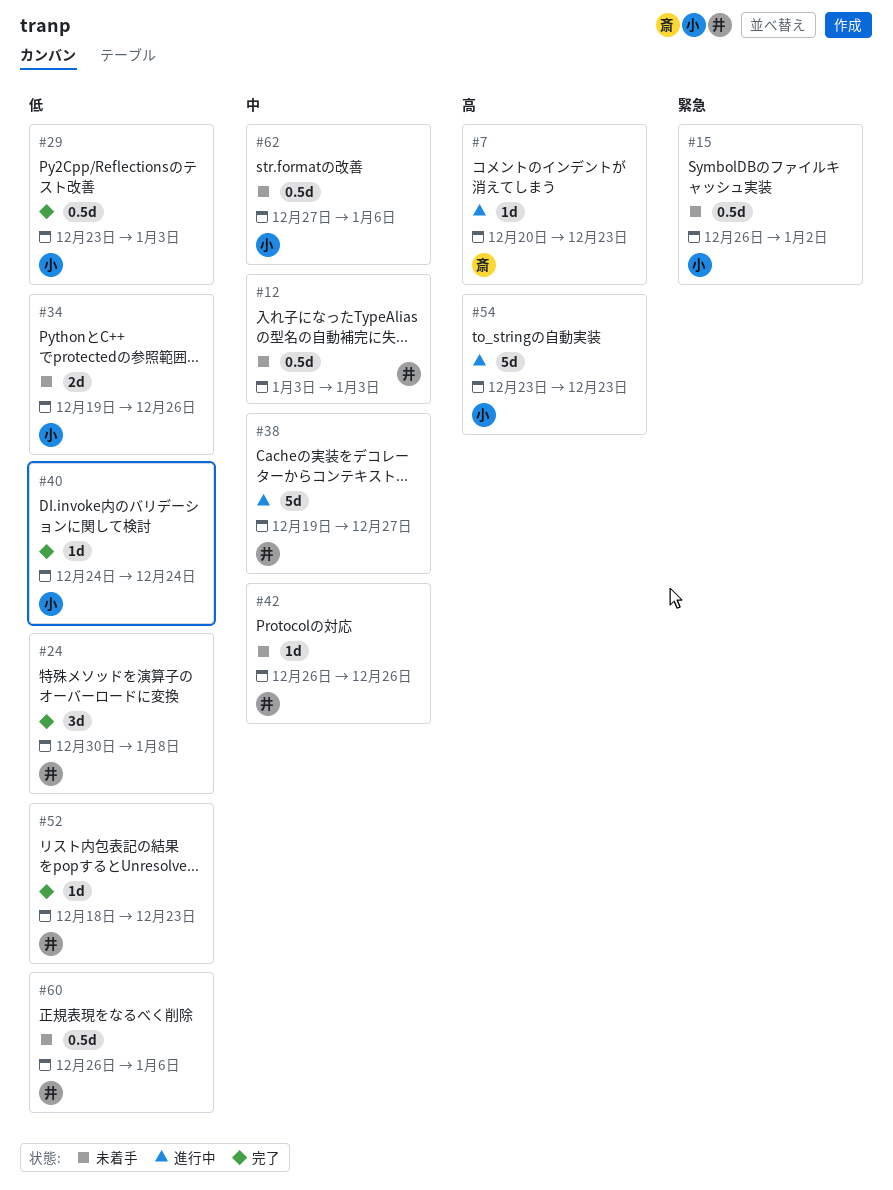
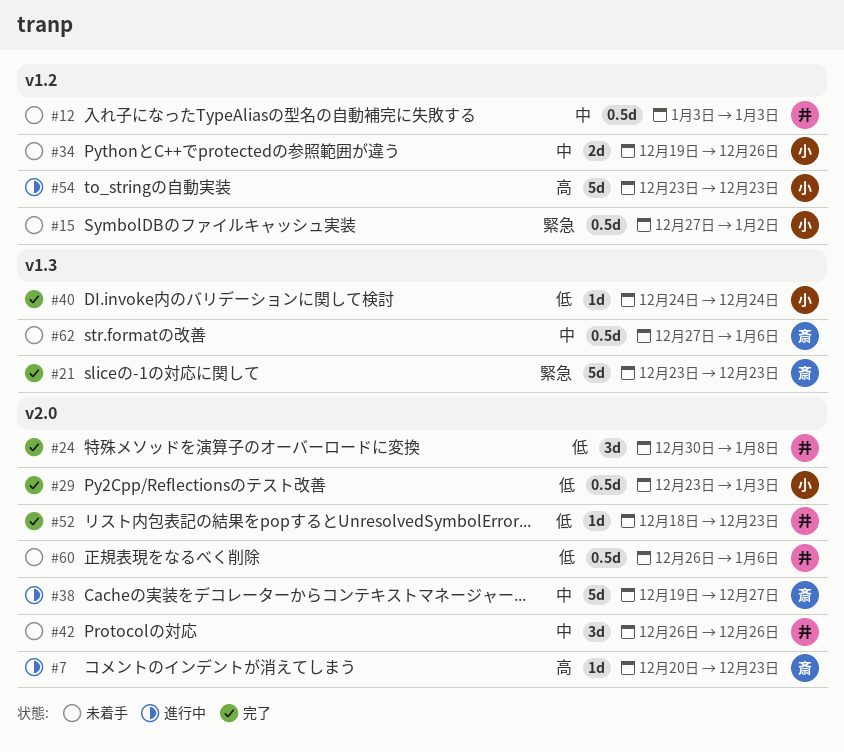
#15, start: Dec 26 -> Dec 27
#21: none -> present
#34, priority: 低 -> 中
#38, owner: 井 -> 斎
#42, estimate: 1d -> 3d
#62, owner: 小 -> 斎

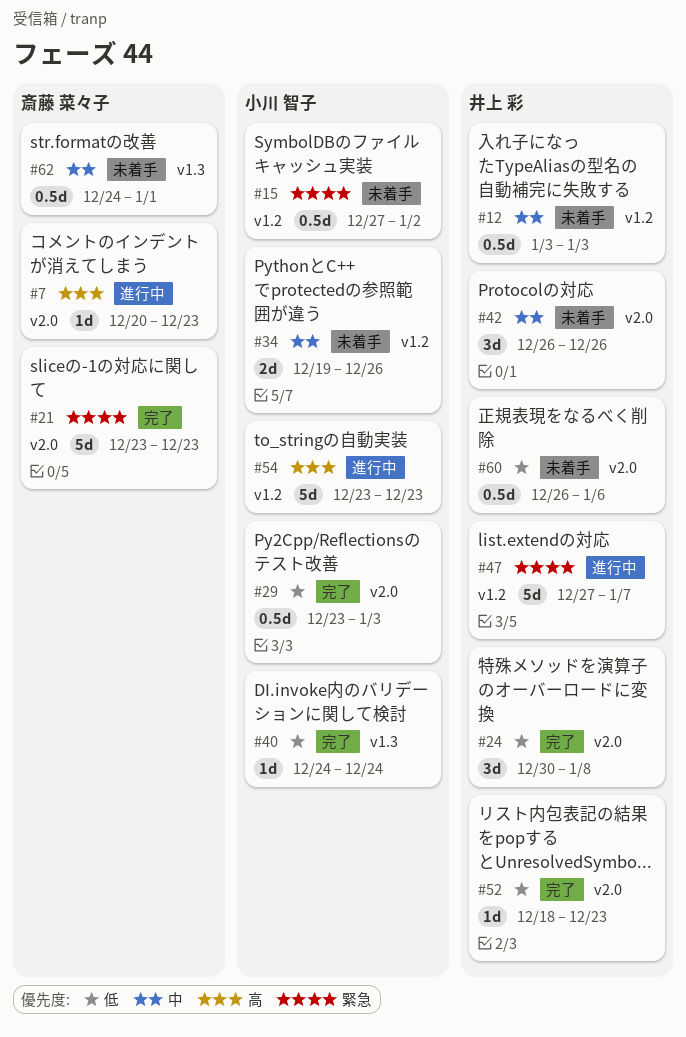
#21, label: v1.3 -> v2.0
#38: present -> none
#47: none -> present
#62, start: Dec 27 -> Dec 24
#62, due: Jan 6 -> Jan 1

